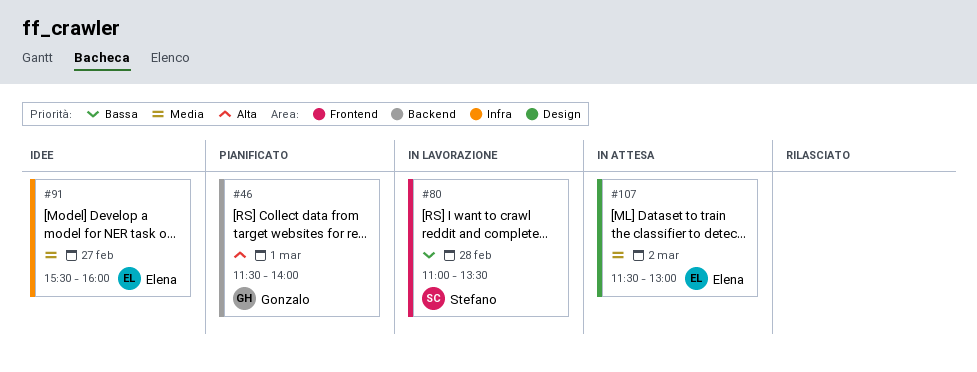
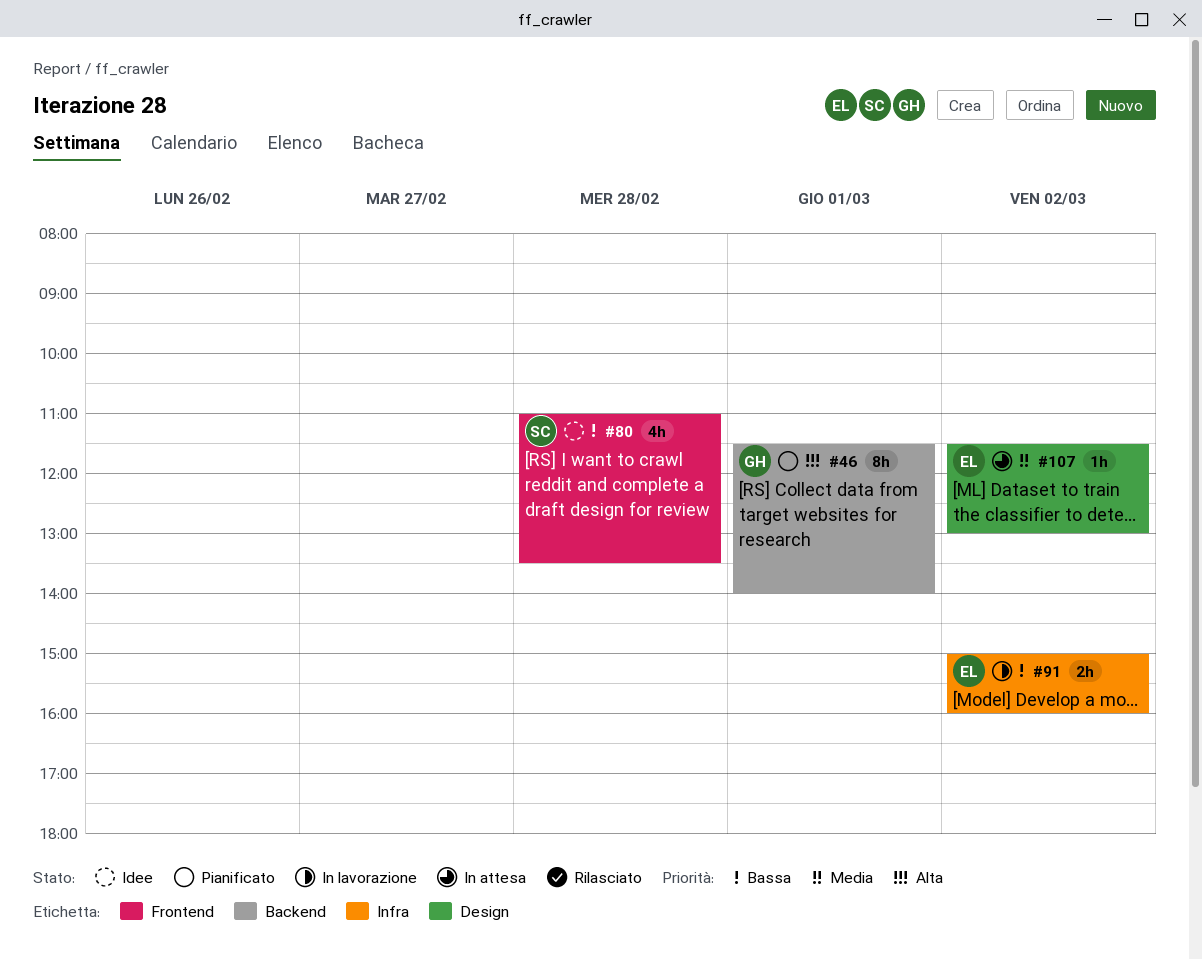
#80, status: In lavorazione -> Idee
#91, status: Idee -> In lavorazione
#91, priority: Media -> Bassa
#91, day: Feb 27 -> Mar 2
#91, begins: 15:30 -> 15:00

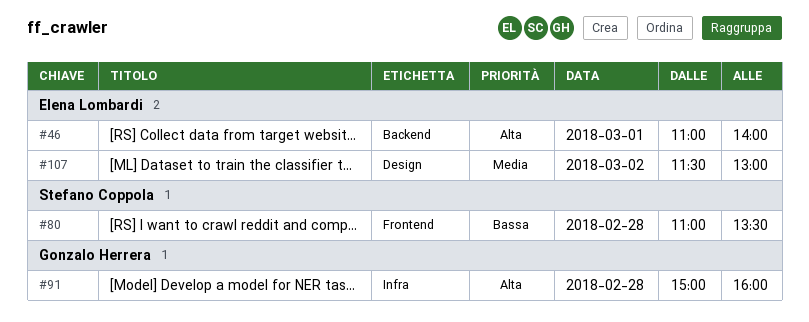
#46, owner: Gonzalo Herrera -> Elena Lombardi
#46, begins: 11:30 -> 11:00
#91, owner: Elena Lombardi -> Gonzalo Herrera
#91, priority: Bassa -> Alta
#91, day: Mar 2 -> Feb 28

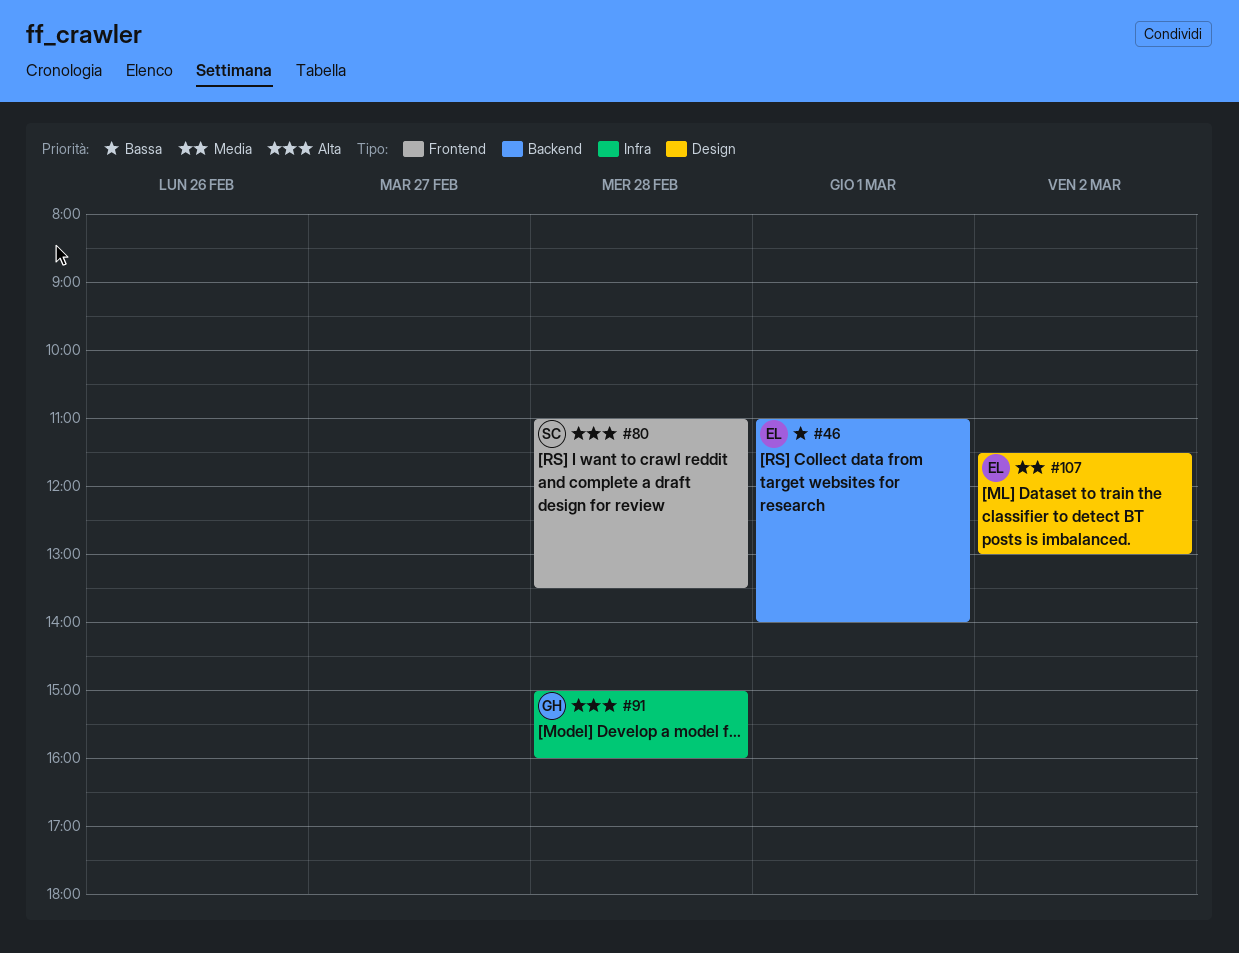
#46, priority: Alta -> Bassa
#80, priority: Bassa -> Alta

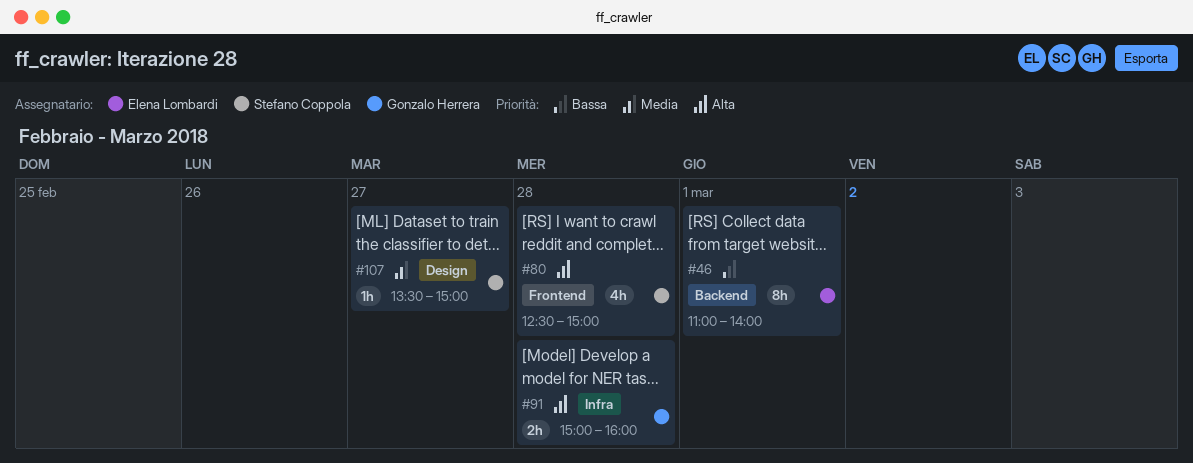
#80, begins: 11:00 -> 12:30
#80, ends: 13:30 -> 15:00
#107, owner: Elena Lombardi -> Stefano Coppola
#107, day: Mar 2 -> Feb 27
#107, begins: 11:30 -> 13:30
#107, ends: 13:00 -> 15:00

